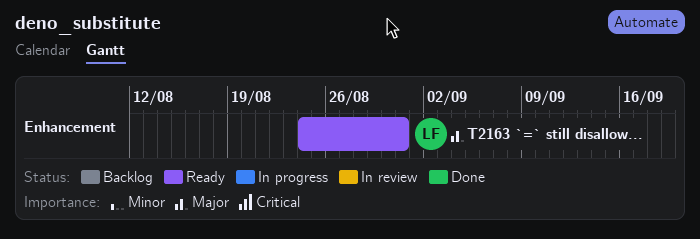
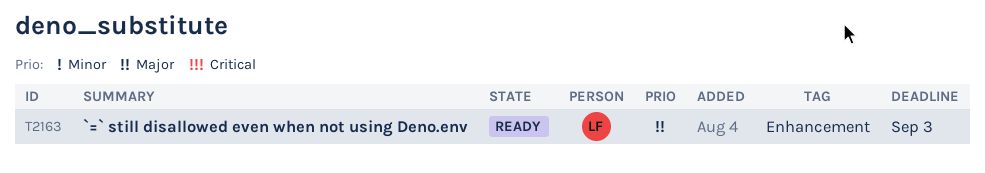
T2163, due: Aug 31 -> Sep 3

